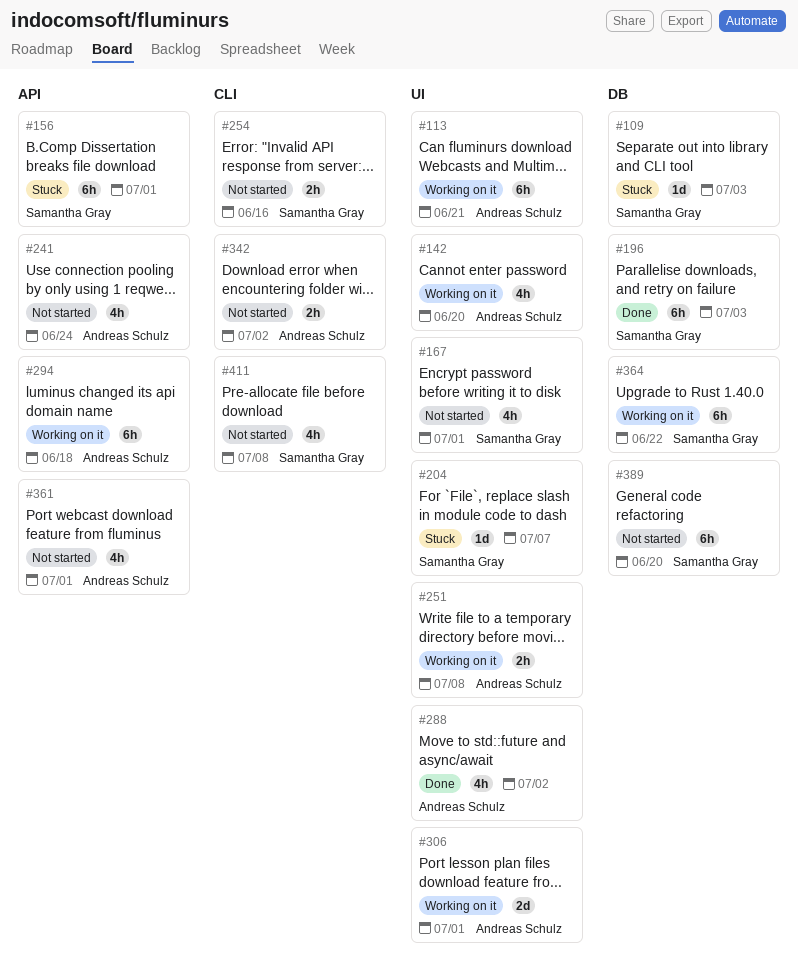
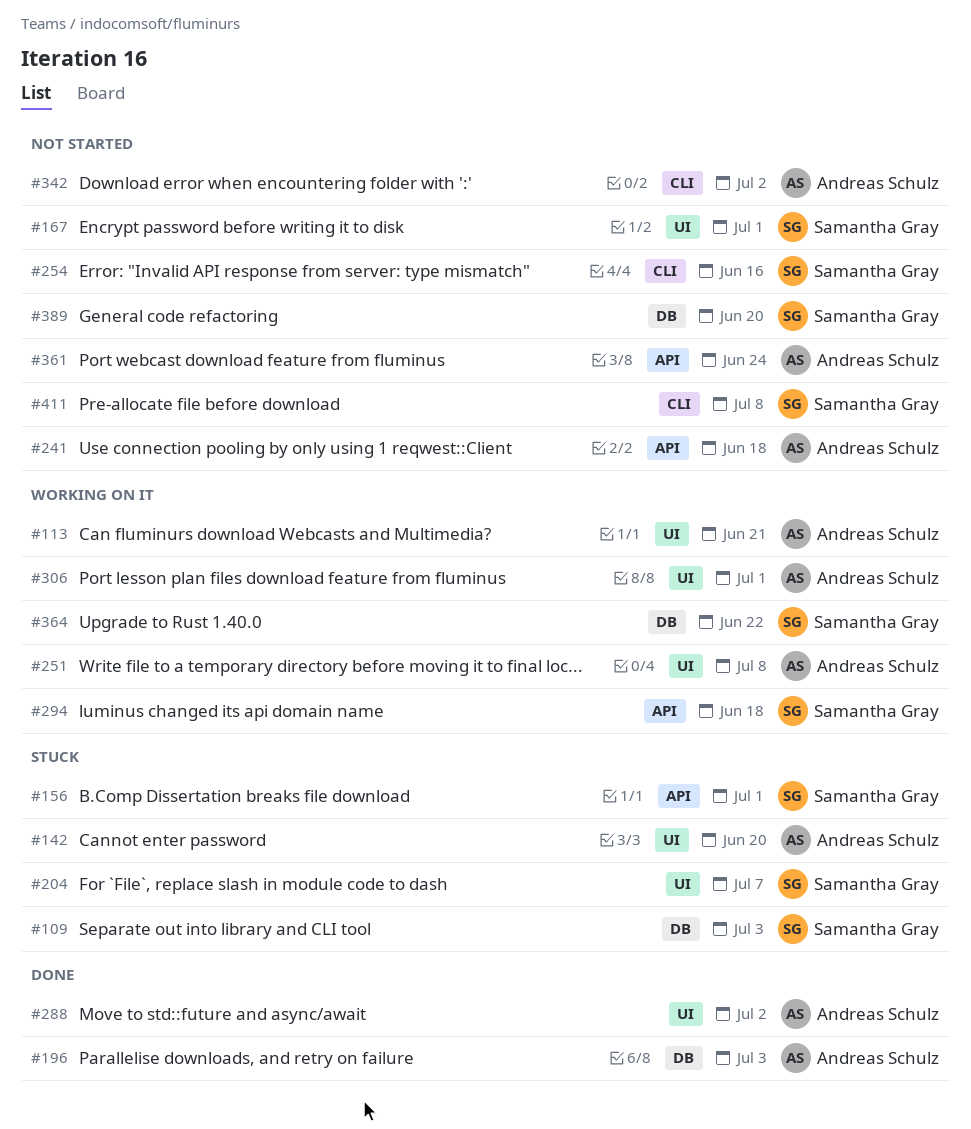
#142, status: Working on it -> Stuck
#196, owner: Samantha Gray -> Andreas Schulz
#241, due: Jun 24 -> Jun 18
#294, owner: Andreas Schulz -> Samantha Gray
#361, due: Jul 1 -> Jun 24

